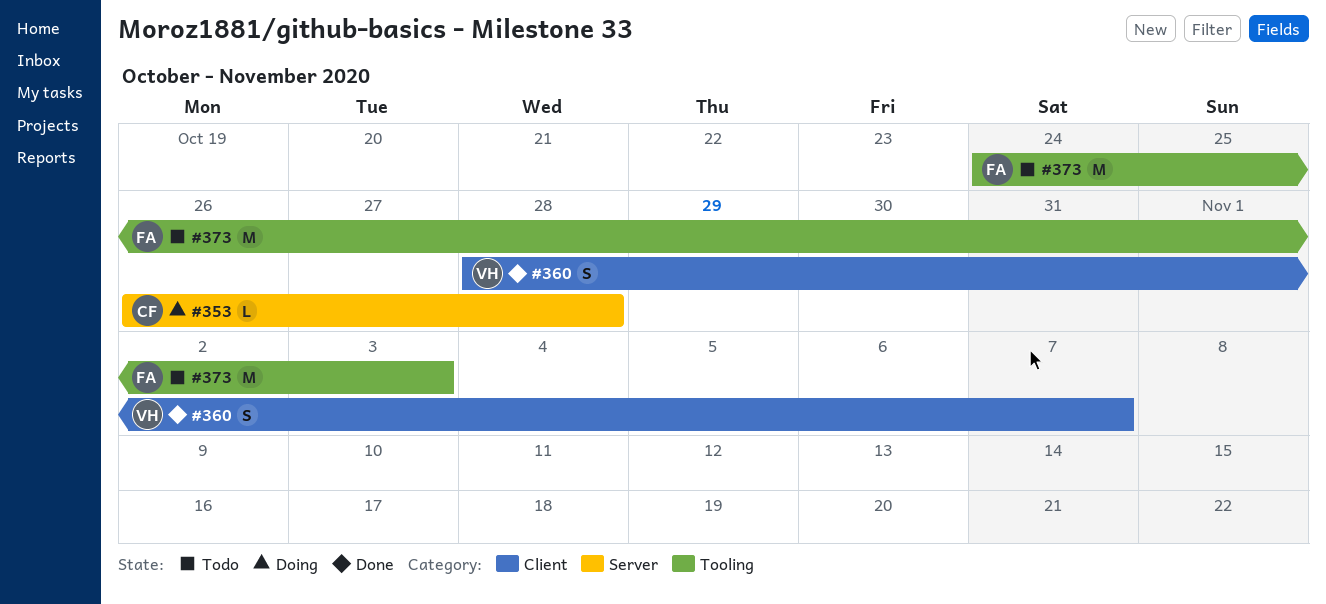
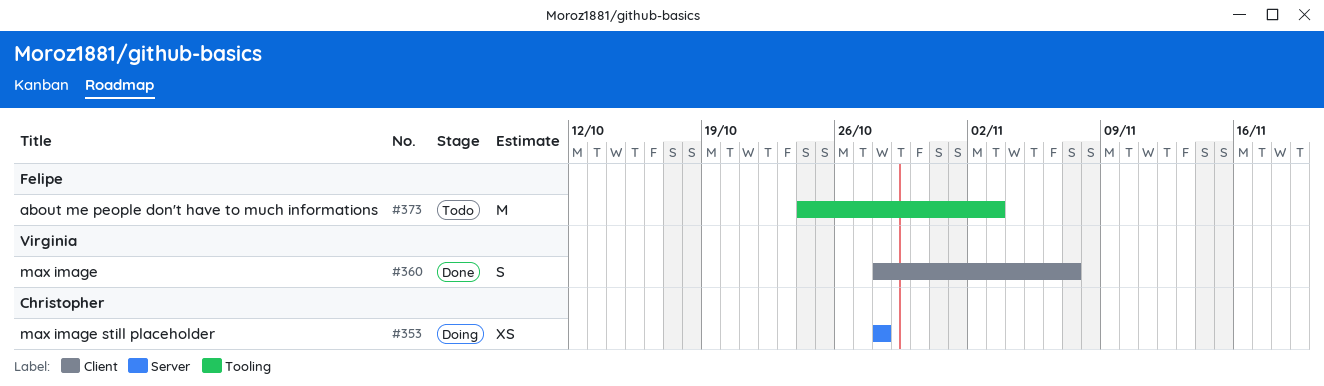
#353, estimate: L -> XS
#353, start: Oct 26 -> Oct 28

